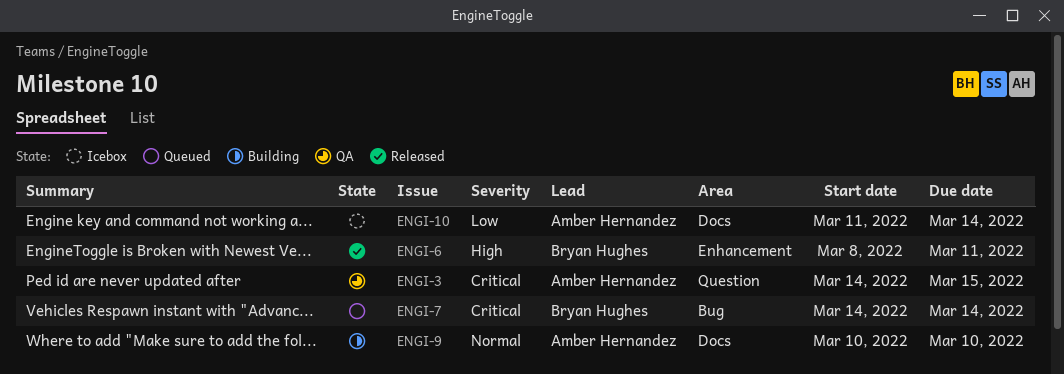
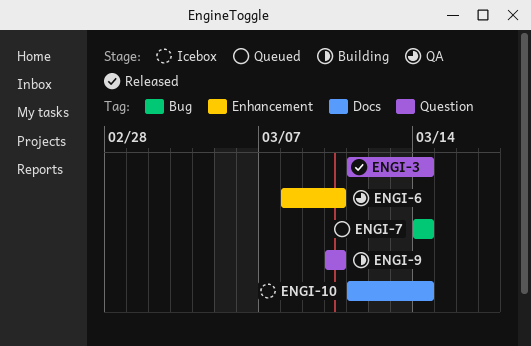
ENGI-3, status: QA -> Released
ENGI-3, start: Mar 14 -> Mar 11
ENGI-3, due: Mar 15 -> Mar 14
ENGI-6, status: Released -> QA
ENGI-6, due: Mar 11 -> Mar 10
ENGI-9, label: Docs -> Question

